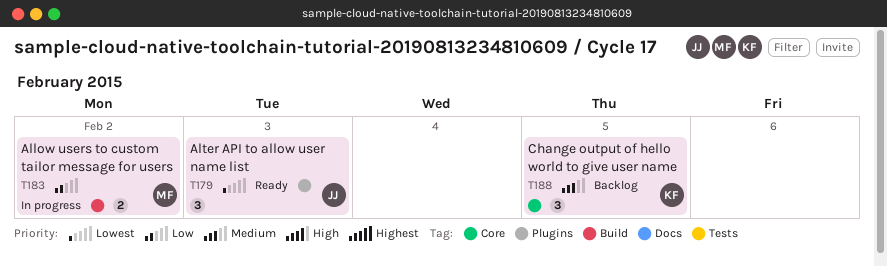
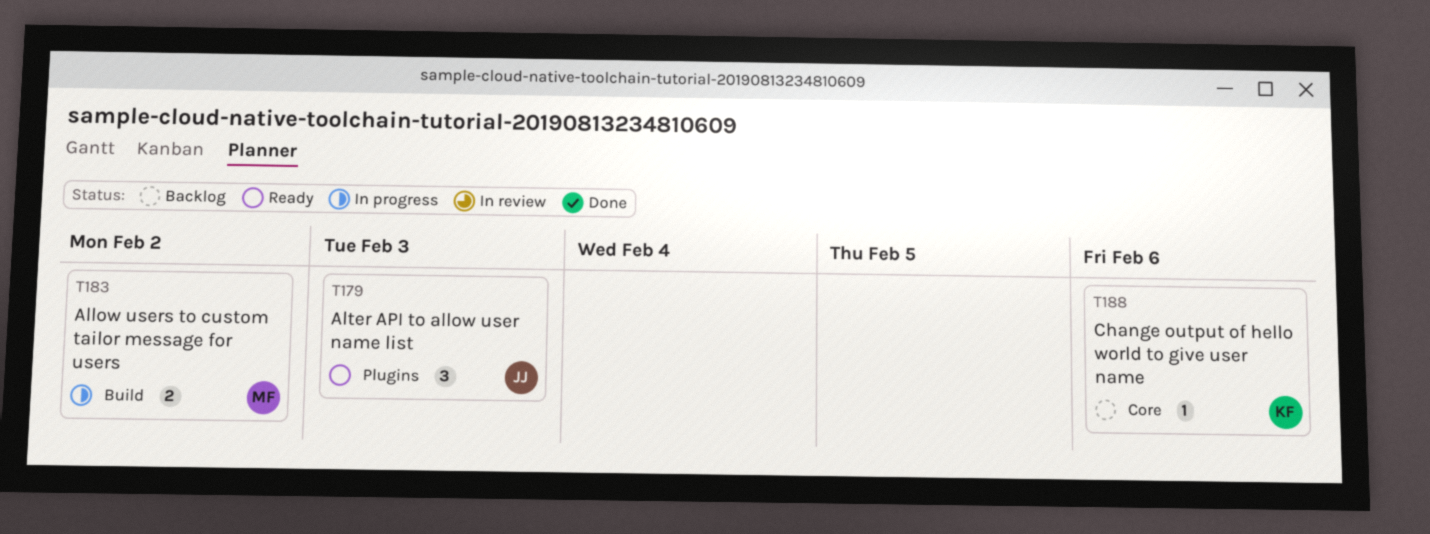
T188, estimate: 3 -> 1
T188, due: Feb 5 -> Feb 6

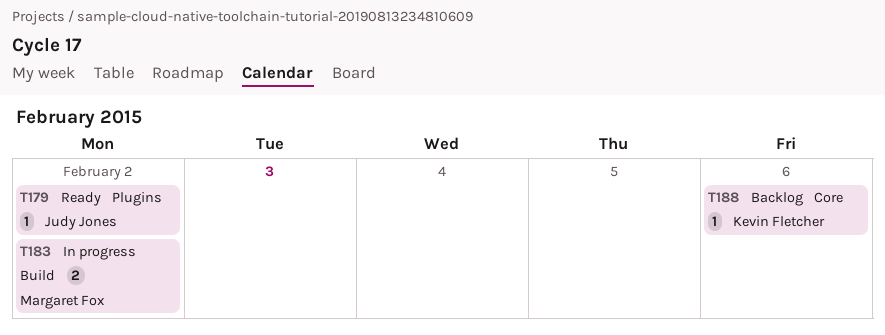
T179, estimate: 3 -> 1
T179, due: Feb 3 -> Feb 2

